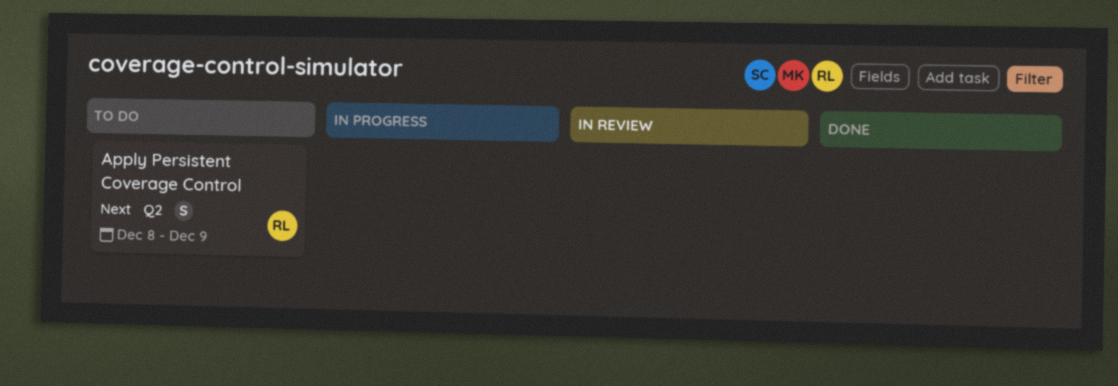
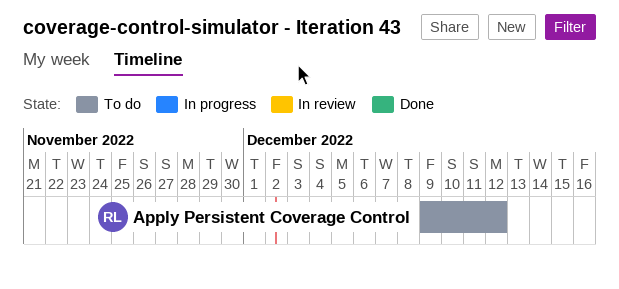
Apply Persistent Coverage Control, start: Dec 8 -> Dec 9
Apply Persistent Coverage Control, due: Dec 9 -> Dec 12

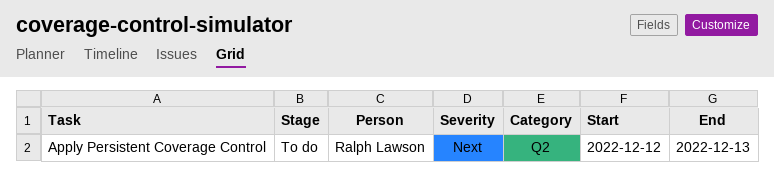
Apply Persistent Coverage Control, start: Dec 9 -> Dec 12
Apply Persistent Coverage Control, due: Dec 12 -> Dec 13

